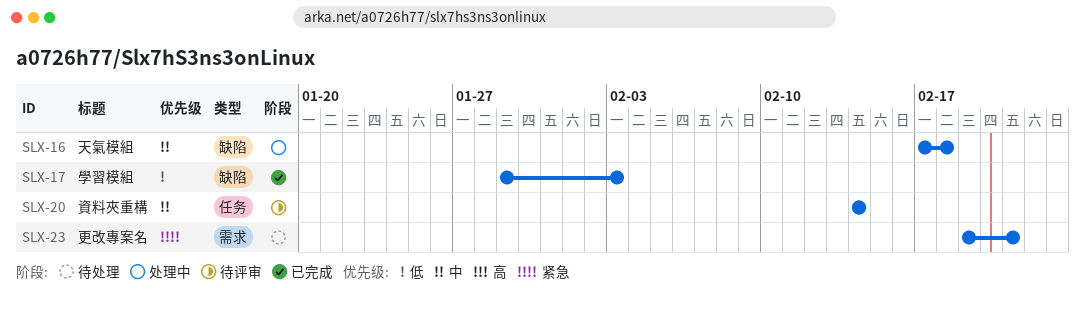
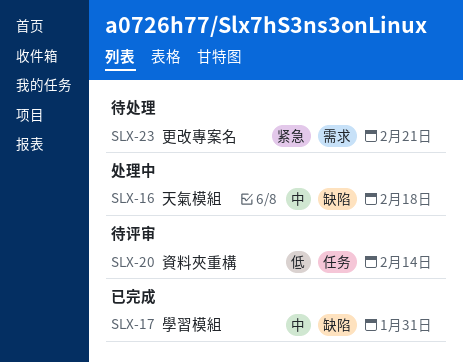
SLX-17, priority: 低 -> 中
SLX-17, due: Feb 3 -> Jan 31
SLX-20, priority: 中 -> 低

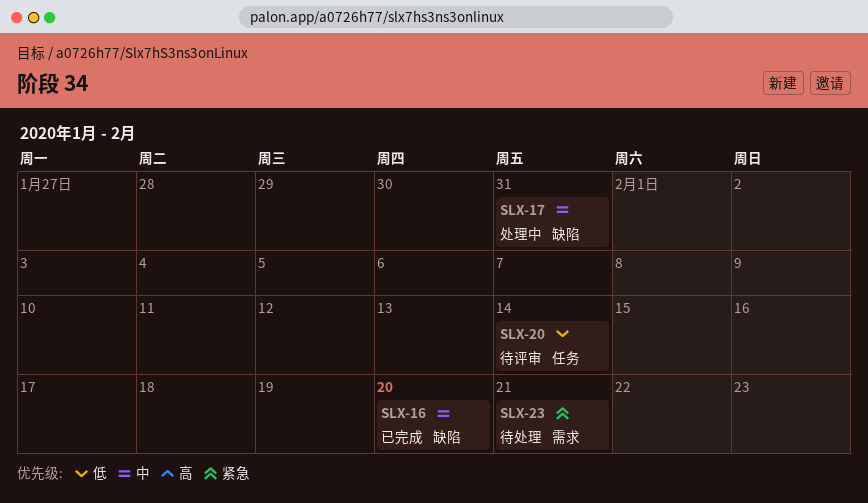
SLX-16, status: 处理中 -> 已完成
SLX-16, due: Feb 18 -> Feb 20
SLX-17, status: 已完成 -> 处理中

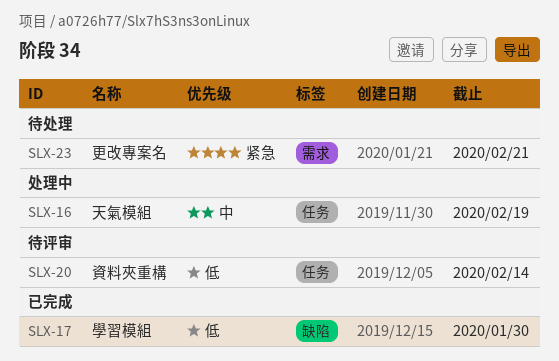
SLX-16, status: 已完成 -> 处理中
SLX-16, label: 缺陷 -> 任务
SLX-16, due: Feb 20 -> Feb 19
SLX-17, status: 处理中 -> 已完成
SLX-17, priority: 中 -> 低
SLX-17, due: Jan 31 -> Jan 30

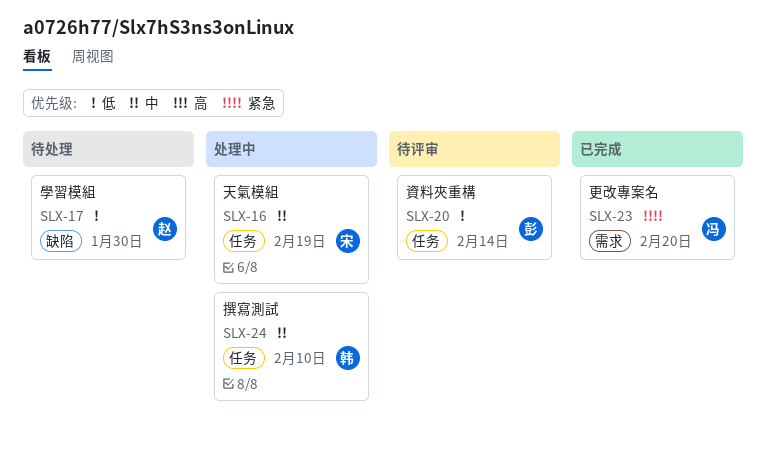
SLX-17, status: 已完成 -> 待处理
SLX-23, status: 待处理 -> 已完成
SLX-23, due: Feb 21 -> Feb 20
SLX-24: none -> present

